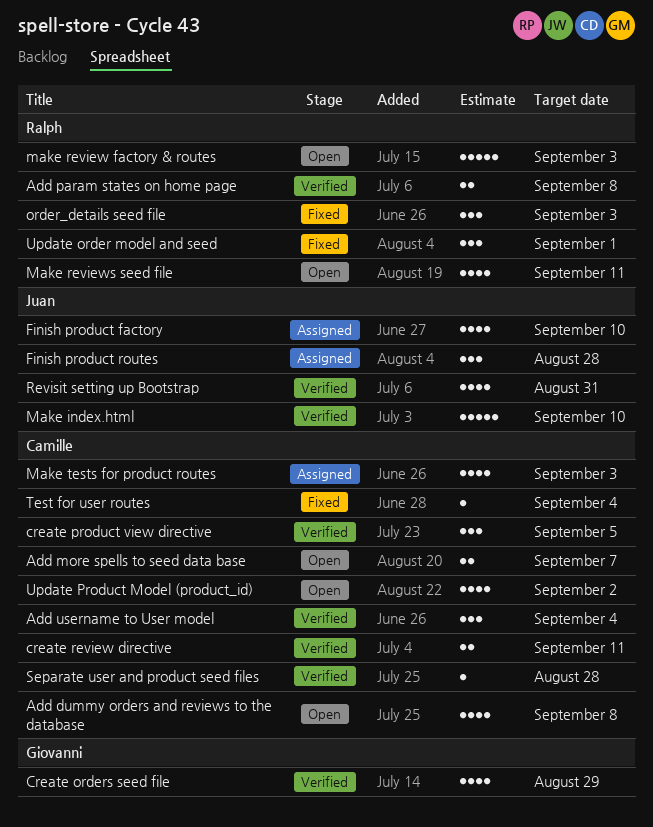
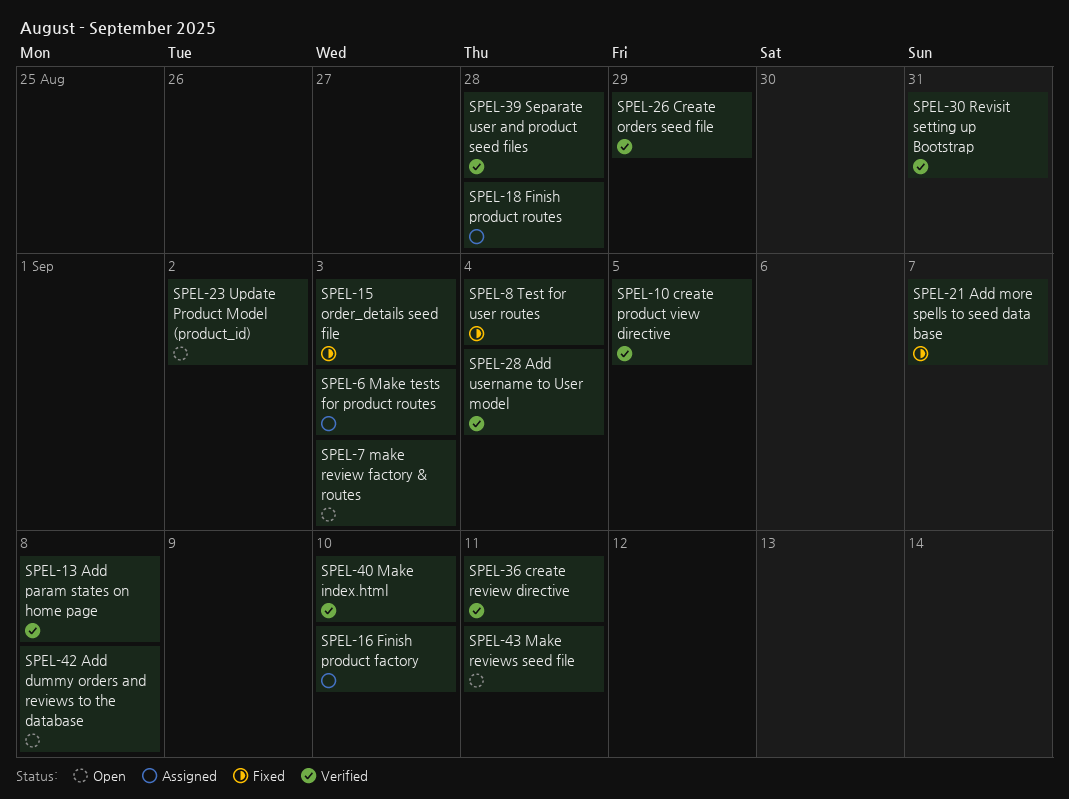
Add more spells to seed data base, status: Open -> Fixed
Update order model and seed: present -> none

